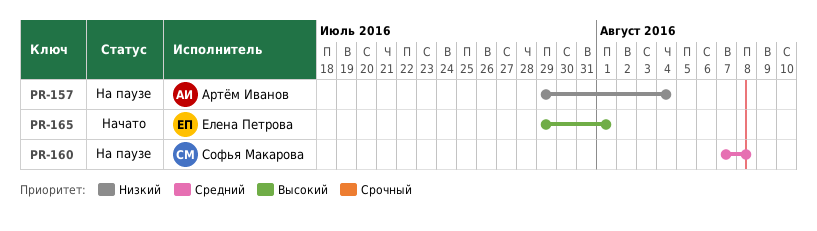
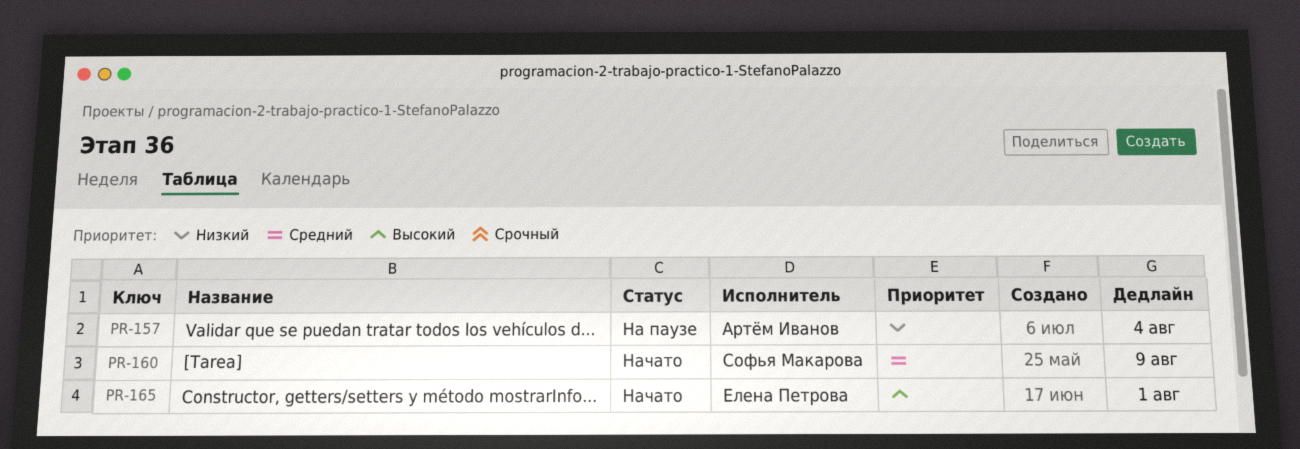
PR-160, status: На паузе -> Начато
PR-160, due: Aug 8 -> Aug 9

